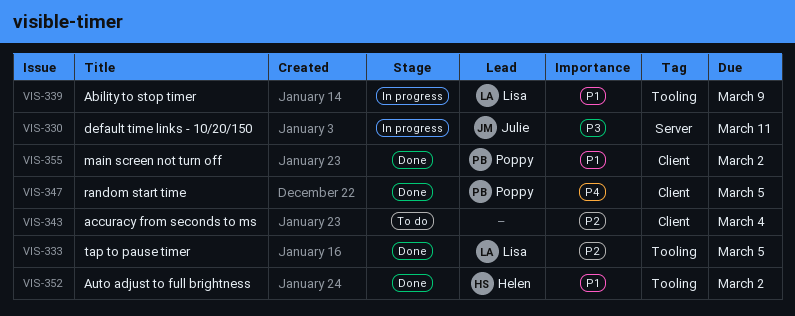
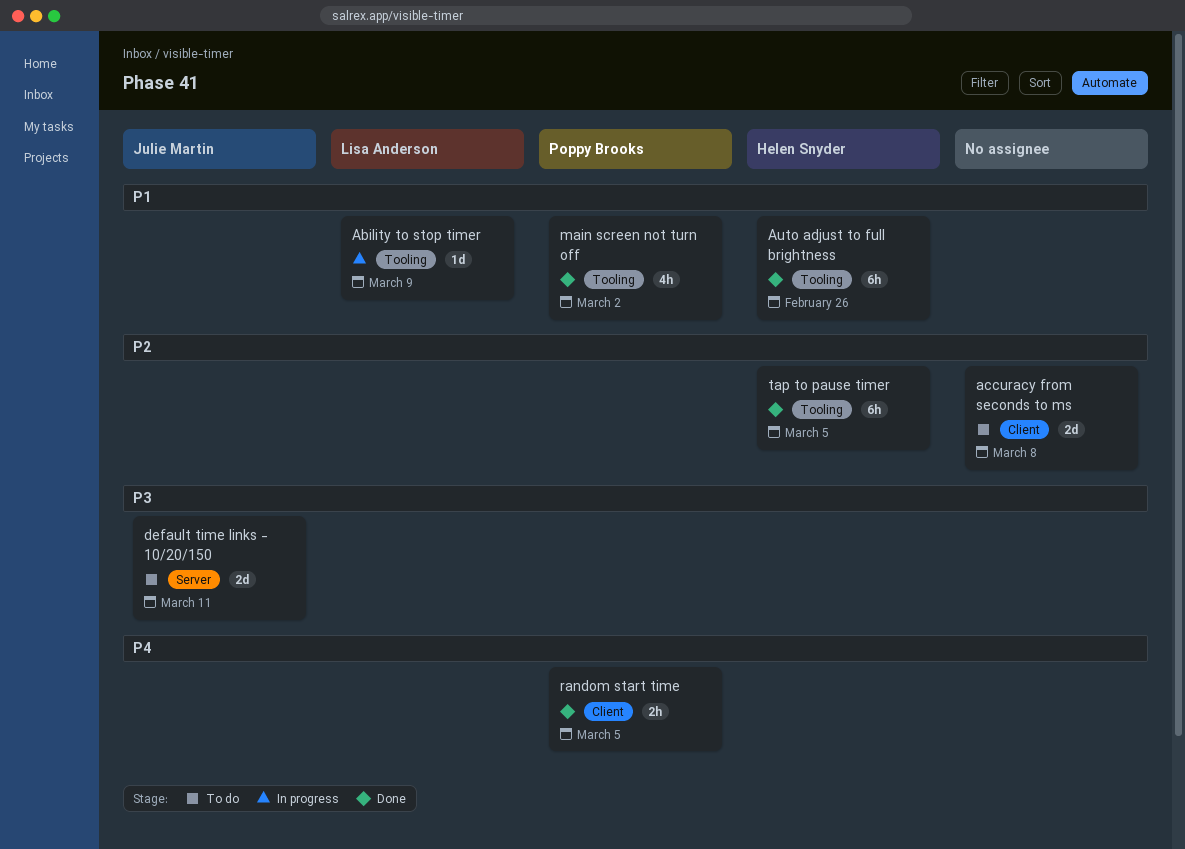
accuracy from seconds to ms, due: Mar 4 -> Mar 8
Auto adjust to full brightness, due: Mar 2 -> Feb 26
default time links - 10/20/150, status: In progress -> To do
main screen not turn off, label: Client -> Tooling
tap to pause timer, owner: Lisa Anderson -> Helen Snyder

